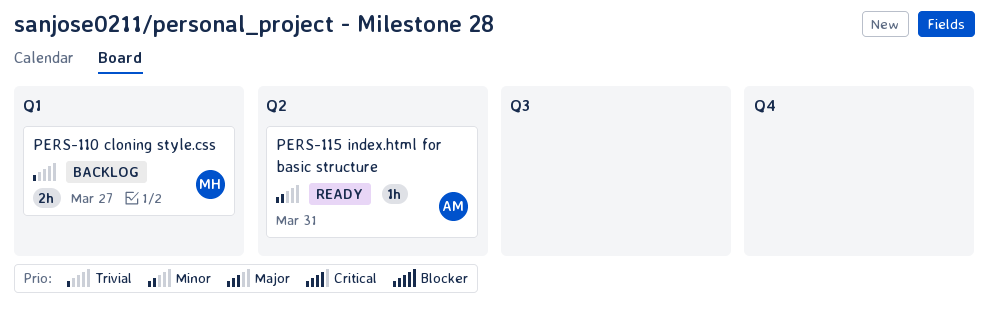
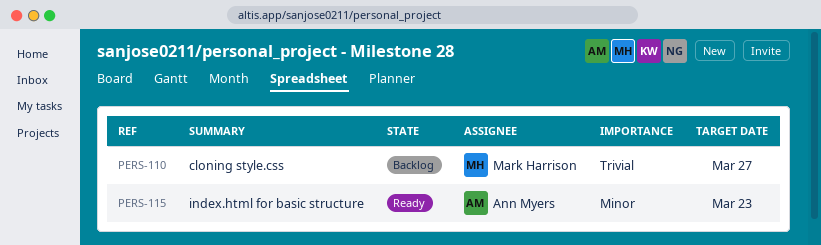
PERS-115, due: Mar 31 -> Mar 23

